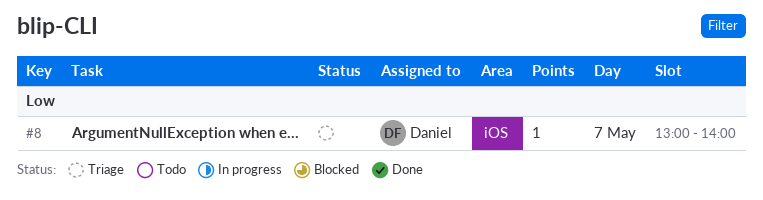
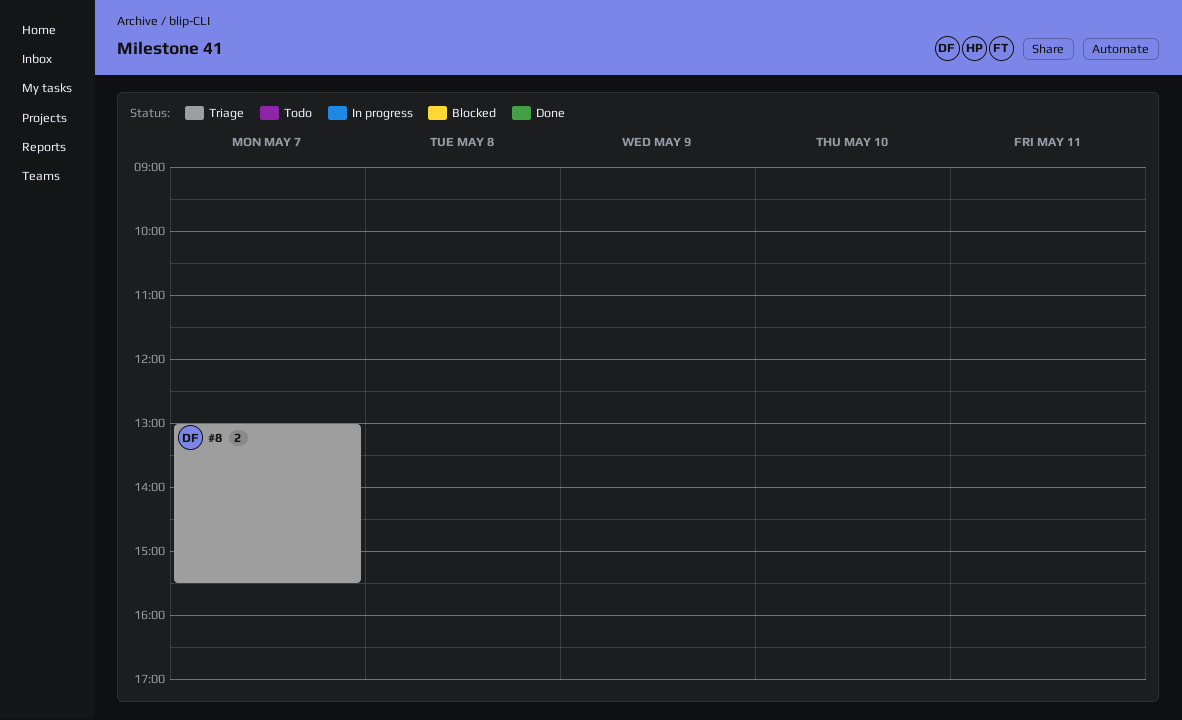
#8, estimate: 1 -> 2
#8, ends: 14:00 -> 15:30

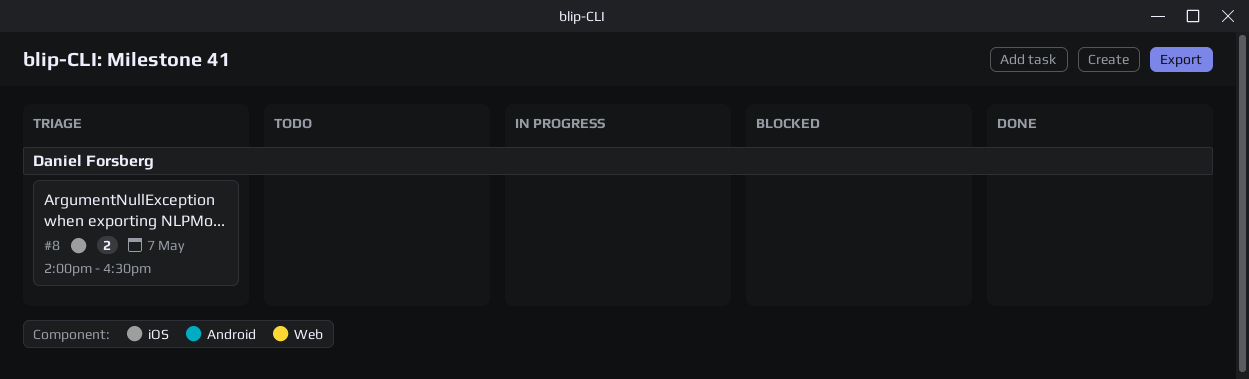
#8, begins: 13:00 -> 14:00
#8, ends: 15:30 -> 16:30

